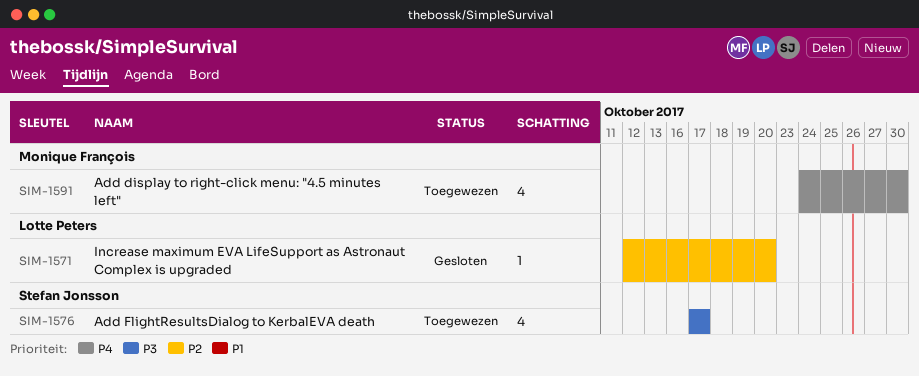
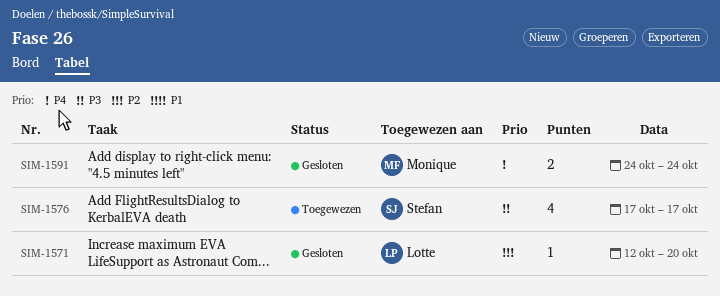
SIM-1591, status: Toegewezen -> Gesloten
SIM-1591, estimate: 4 -> 2
SIM-1591, due: Oct 30 -> Oct 24

